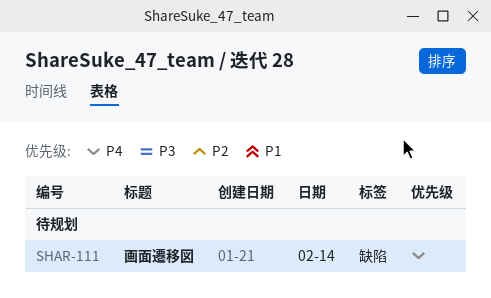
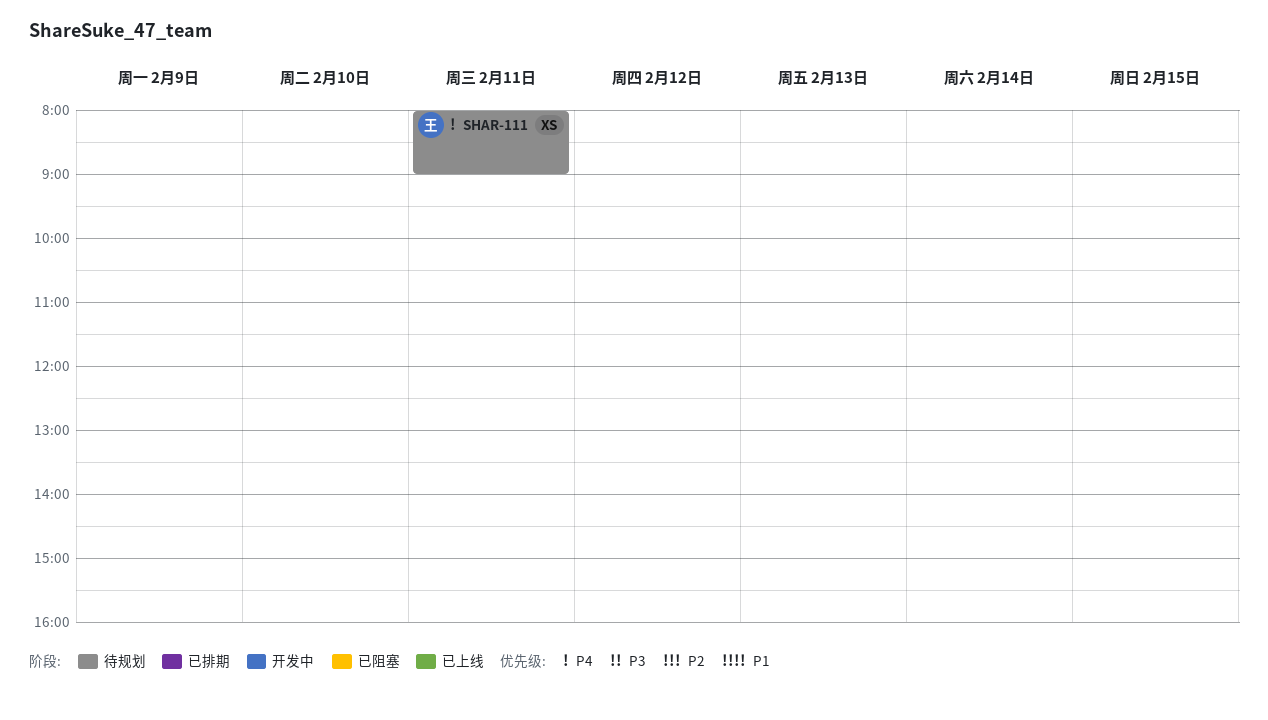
SHAR-111, day: Feb 14 -> Feb 11

